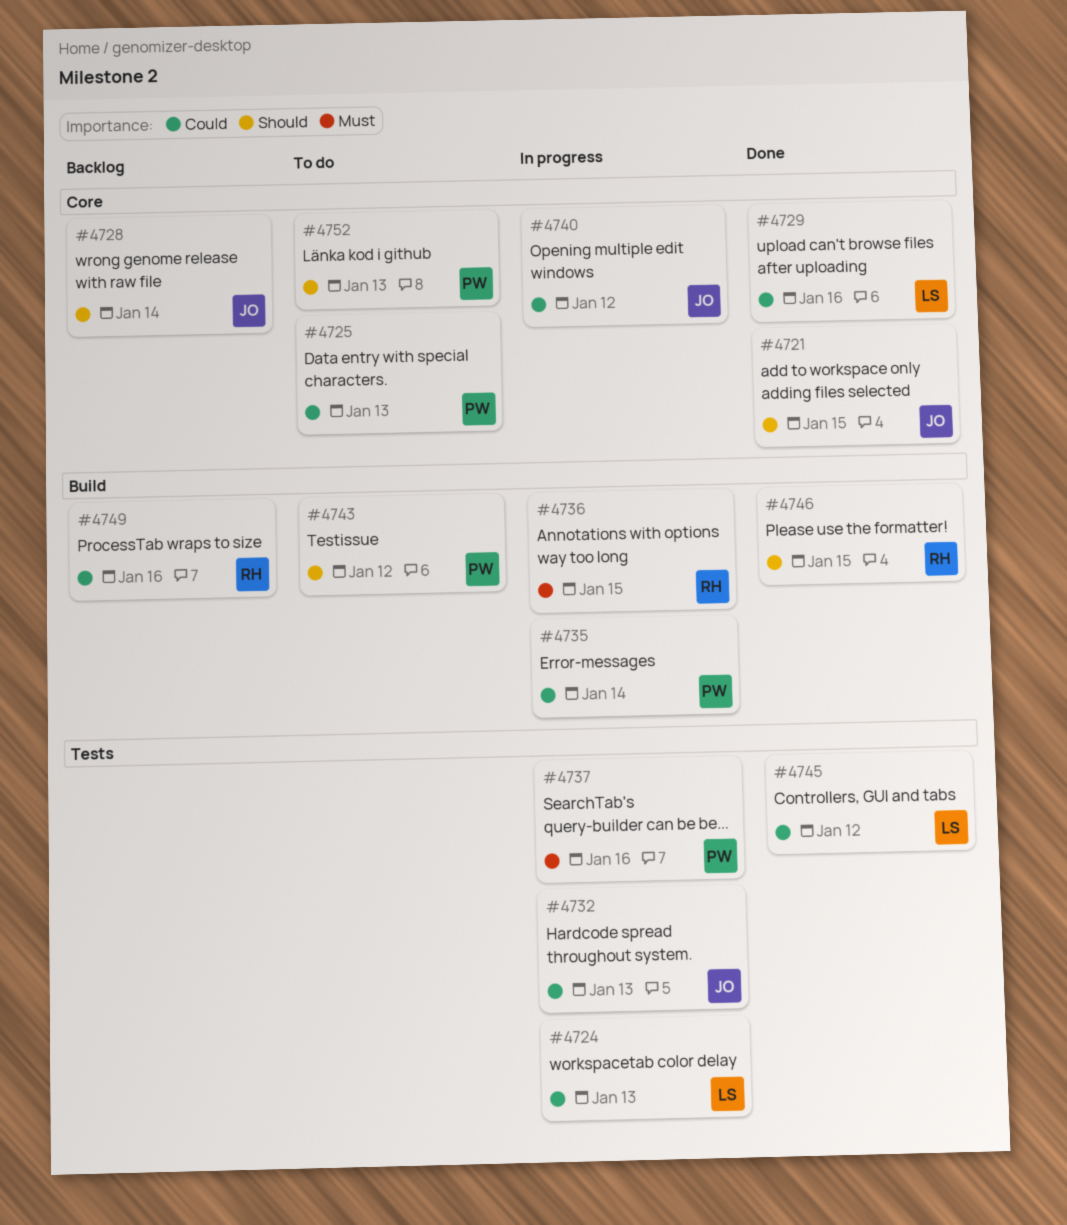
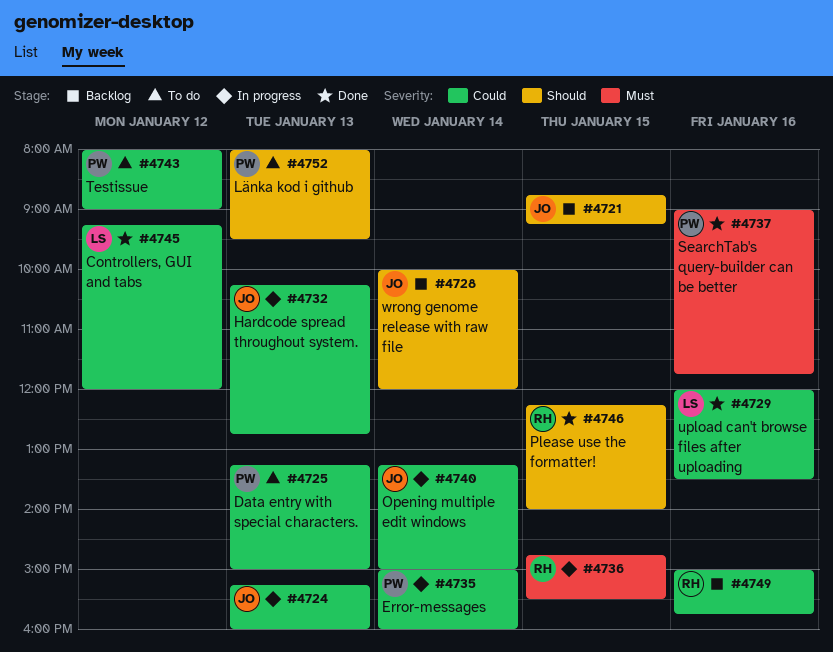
#4721, status: Done -> Backlog
#4724, owner: LS -> JO
#4737, status: In progress -> Done
#4740, day: Jan 12 -> Jan 14
#4743, priority: Should -> Could

